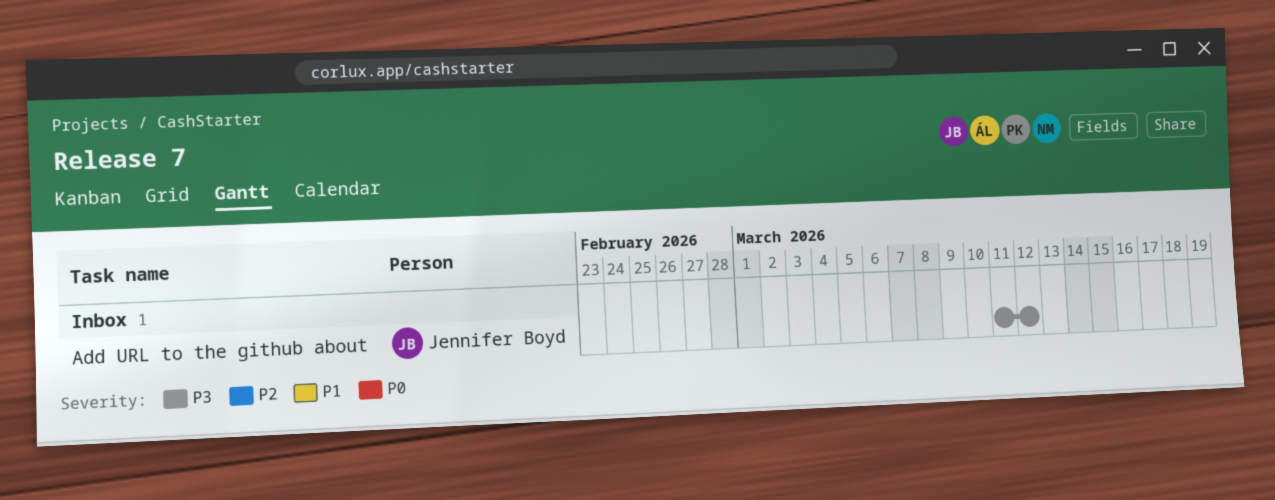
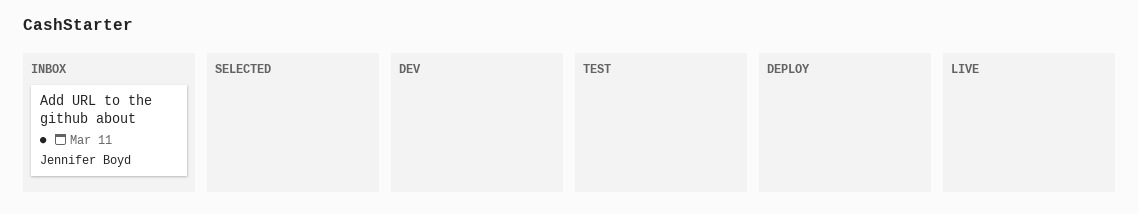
Add URL to the github about, due: Mar 12 -> Mar 11

